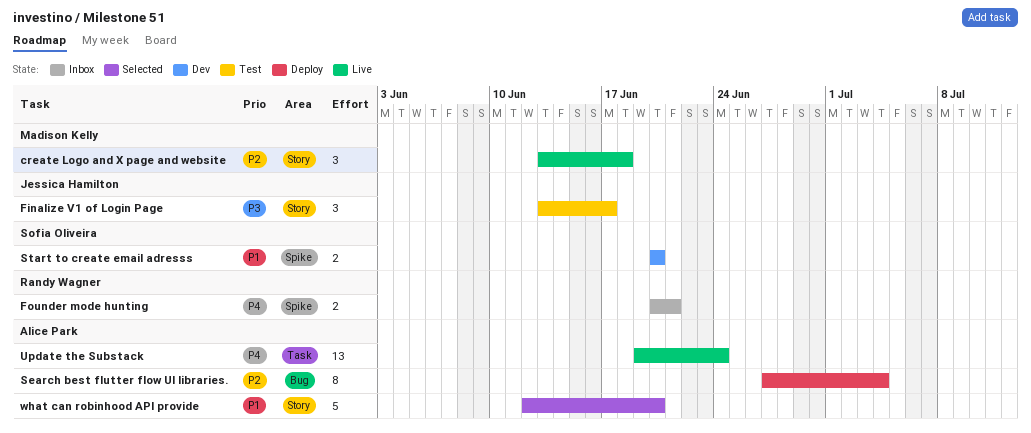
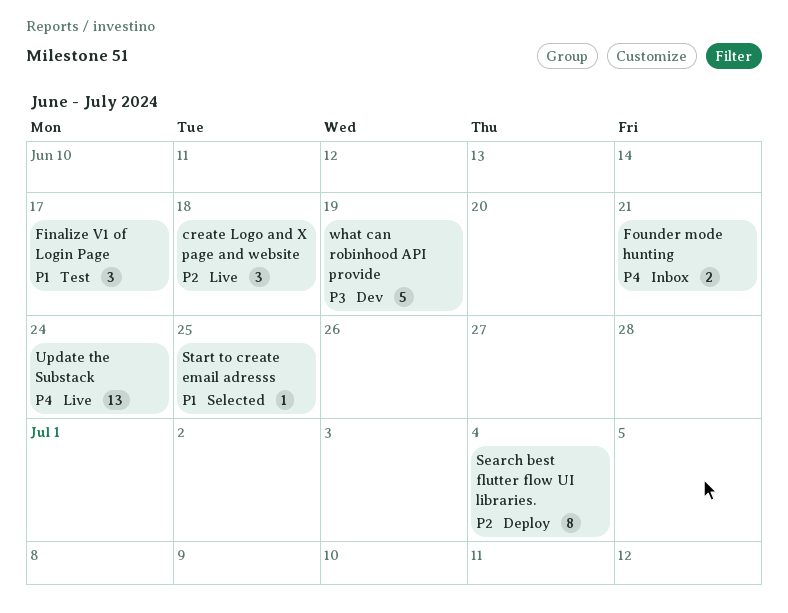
Finalize V1 of Login Page, priority: P3 -> P1
Start to create email adresss, status: Dev -> Selected
Start to create email adresss, estimate: 2 -> 1
Start to create email adresss, due: Jun 20 -> Jun 25
what can robinhood API provide, status: Selected -> Dev
what can robinhood API provide, priority: P1 -> P3
what can robinhood API provide, due: Jun 20 -> Jun 19

